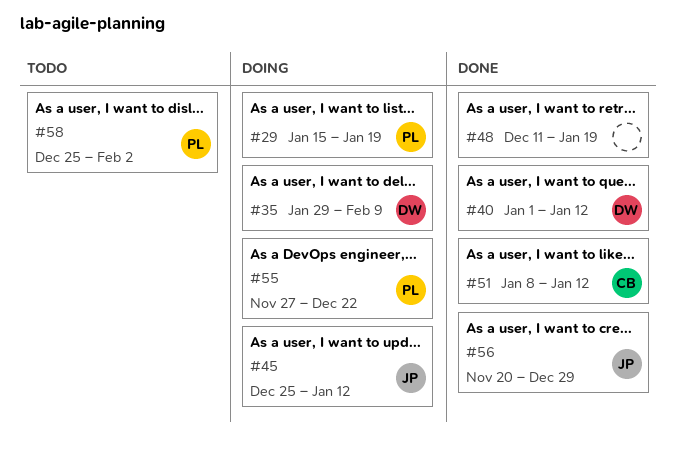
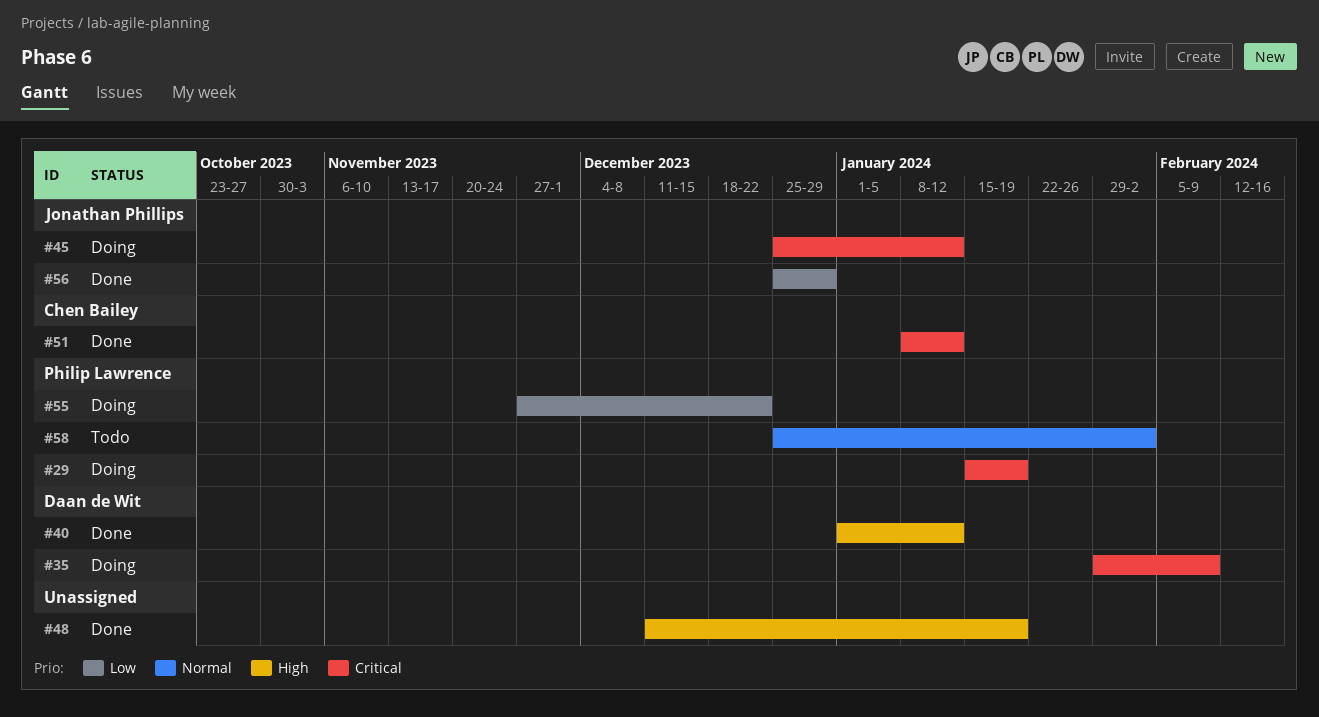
#56, start: Nov 20 -> Dec 25

